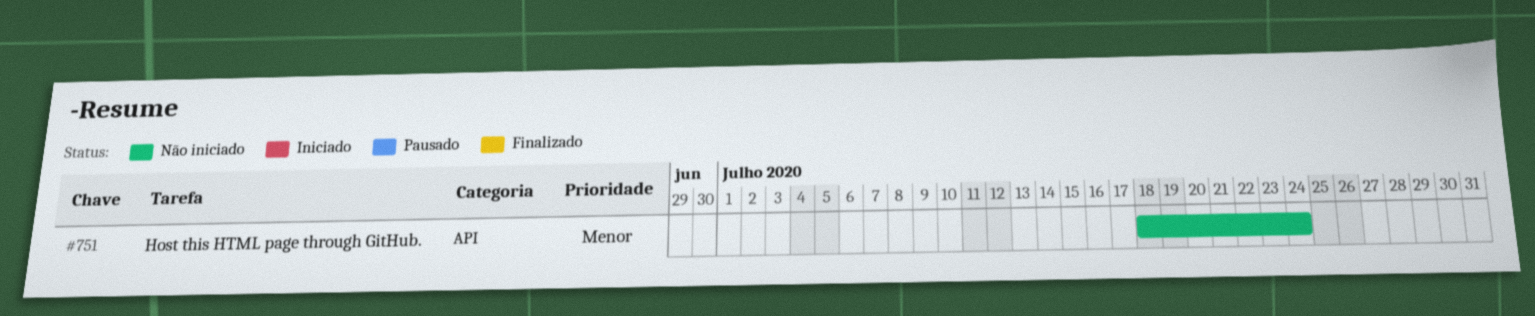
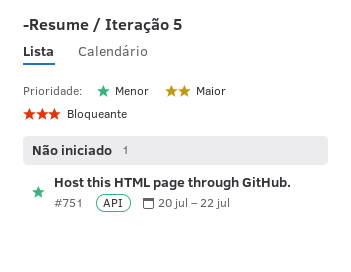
#751, start: Jul 18 -> Jul 20
#751, due: Jul 24 -> Jul 22

